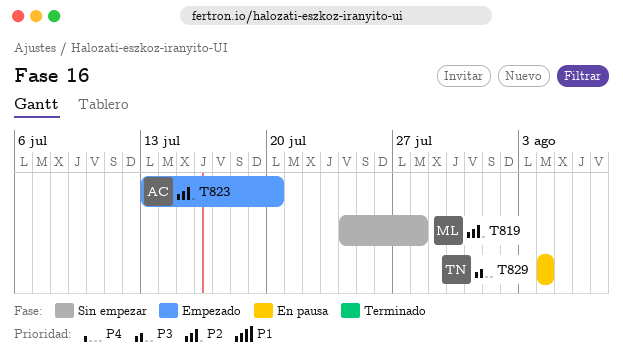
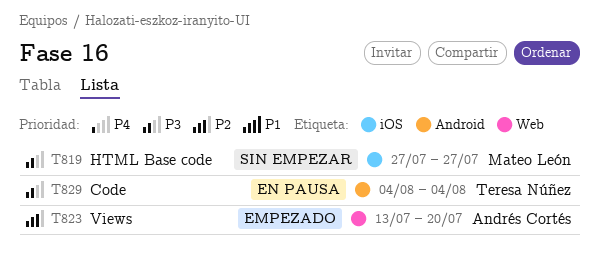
T819, priority: P2 -> P3
T819, start: Jul 24 -> Jul 27
T819, due: Jul 28 -> Jul 27

